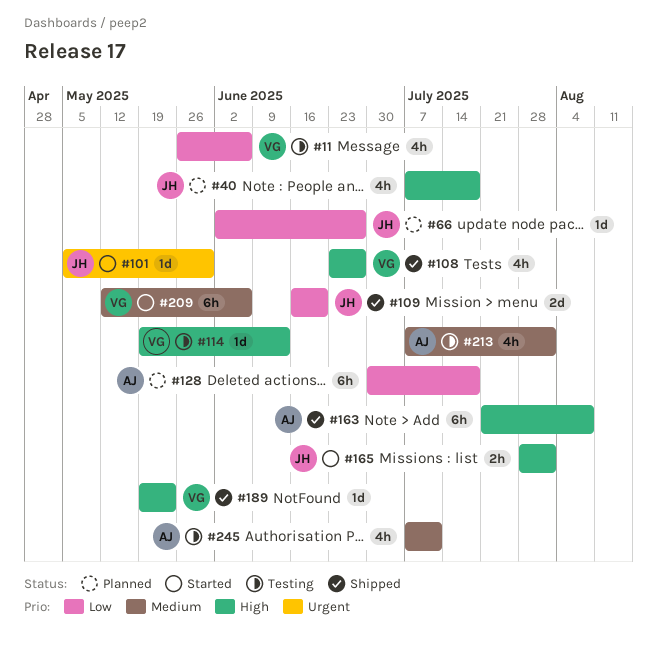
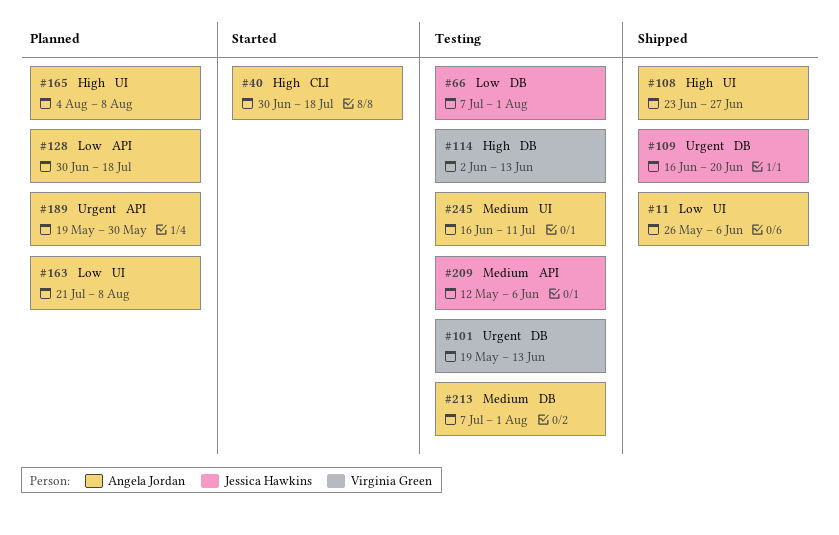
#11, status: Testing -> Shipped
#11, owner: Virginia Green -> Angela Jordan
#40, status: Planned -> Started
#40, owner: Jessica Hawkins -> Angela Jordan
#40, start: Jul 7 -> Jun 30
#66, status: Planned -> Testing
#66, start: Jun 2 -> Jul 7
#66, due: Jun 27 -> Aug 1
#101, status: Started -> Testing
#101, owner: Jessica Hawkins -> Virginia Green
#101, start: May 5 -> May 19
#101, due: May 30 -> Jun 13
#108, owner: Virginia Green -> Angela Jordan
#109, priority: Low -> Urgent
#114, start: May 19 -> Jun 2
#163, status: Shipped -> Planned
#163, priority: High -> Low
#165, status: Started -> Planned
#165, owner: Jessica Hawkins -> Angela Jordan
#165, start: Jul 28 -> Aug 4
#165, due: Aug 1 -> Aug 8
#189, status: Shipped -> Planned
#189, owner: Virginia Green -> Angela Jordan
#189, priority: High -> Urgent
#189, due: May 23 -> May 30
#209, status: Started -> Testing
#209, owner: Virginia Green -> Jessica Hawkins
#245, start: Jul 7 -> Jun 16

